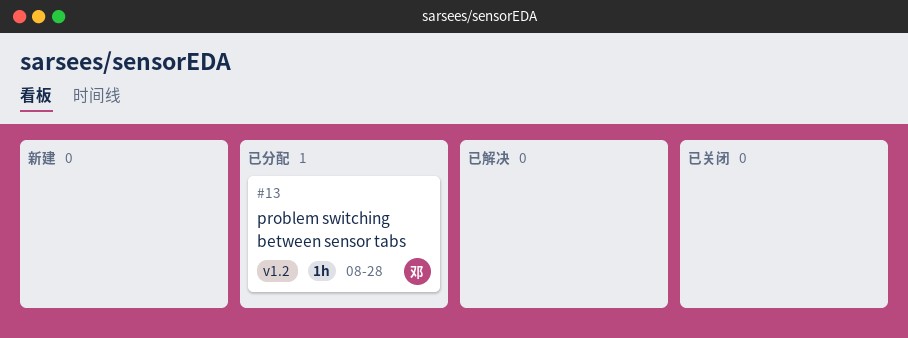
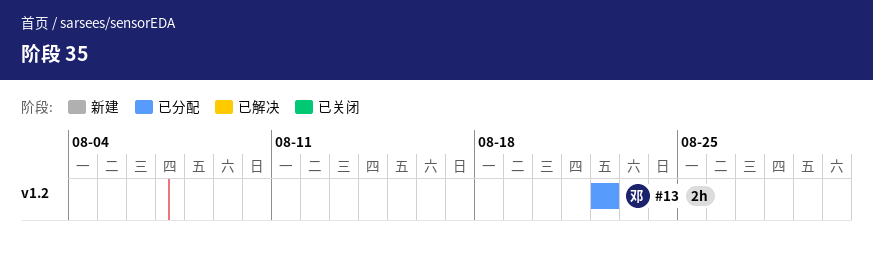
#13, estimate: 1h -> 2h
#13, due: Aug 28 -> Aug 22

